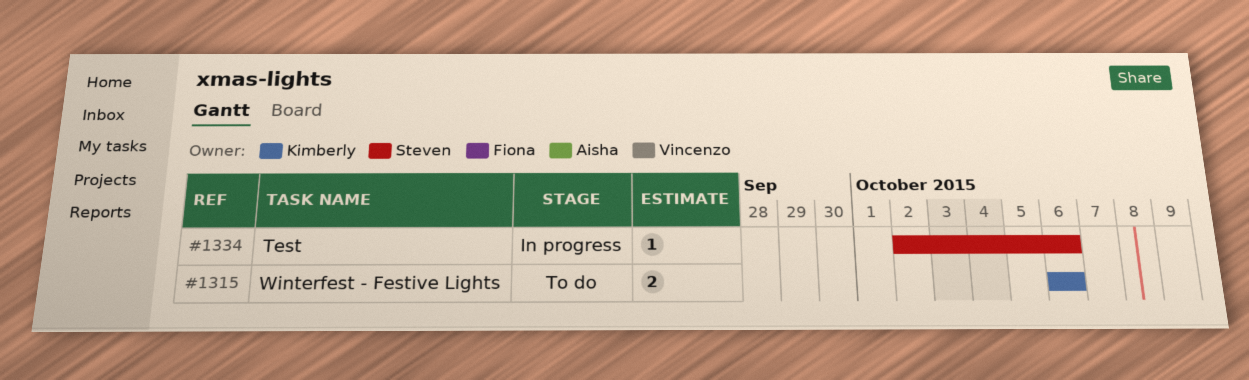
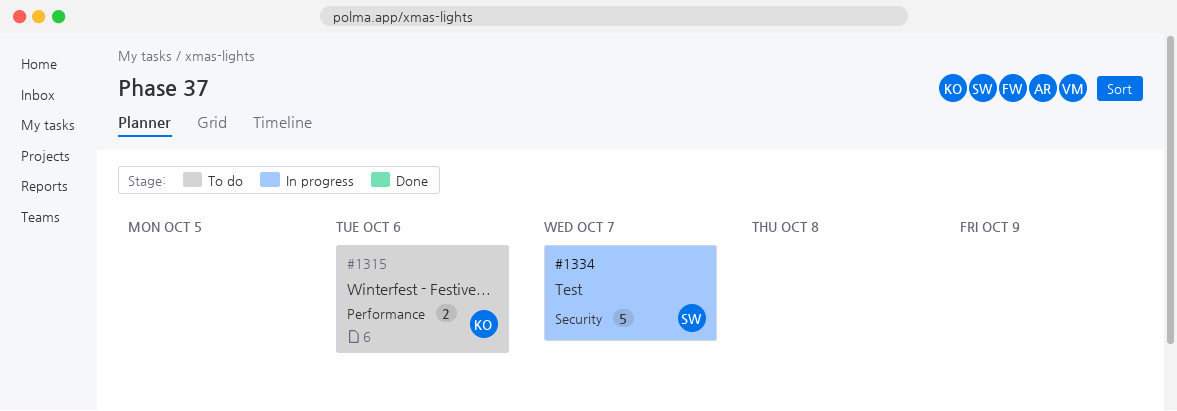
#1334, estimate: 1 -> 5
#1334, due: Oct 6 -> Oct 7

